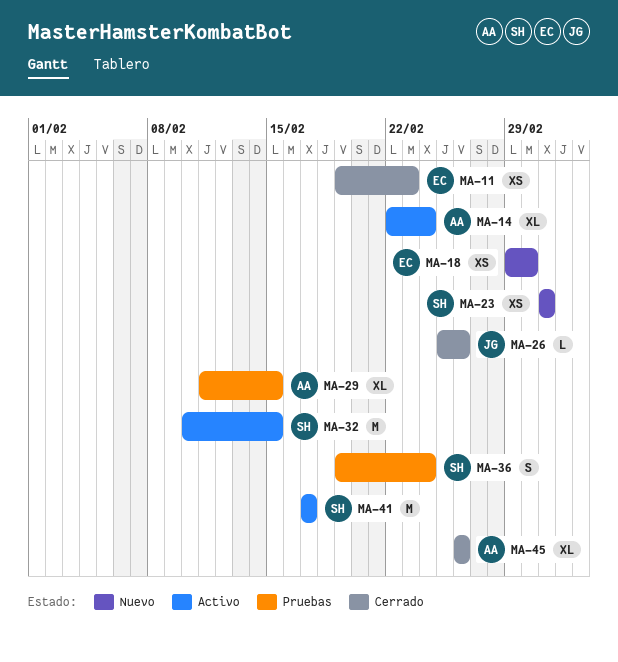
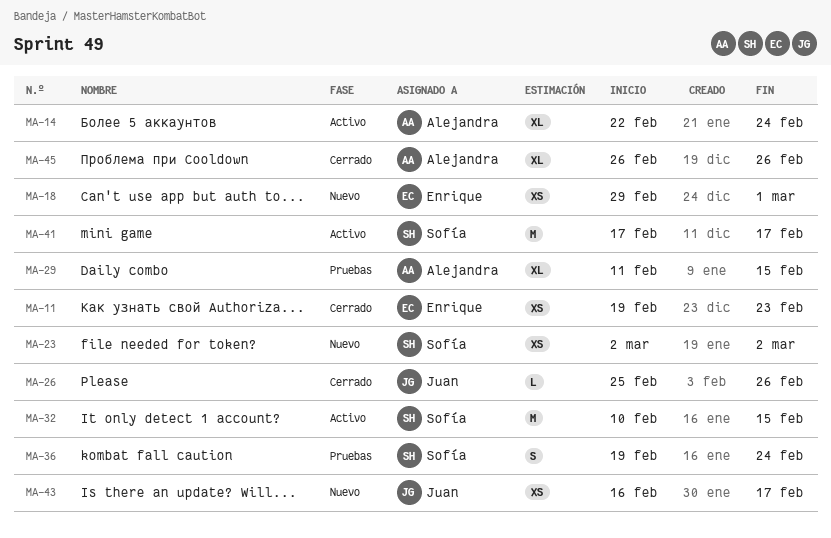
MA-43: none -> present

